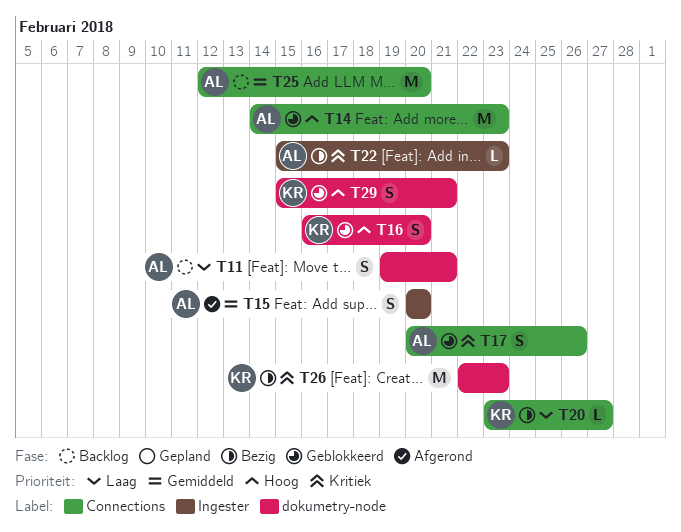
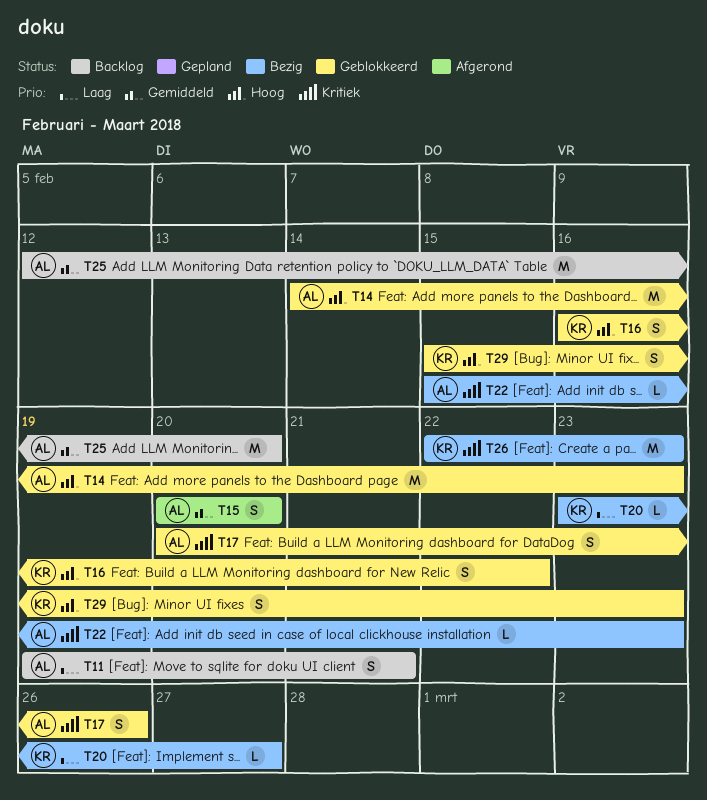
T16, due: Feb 20 -> Feb 22
T29, due: Feb 21 -> Feb 23

